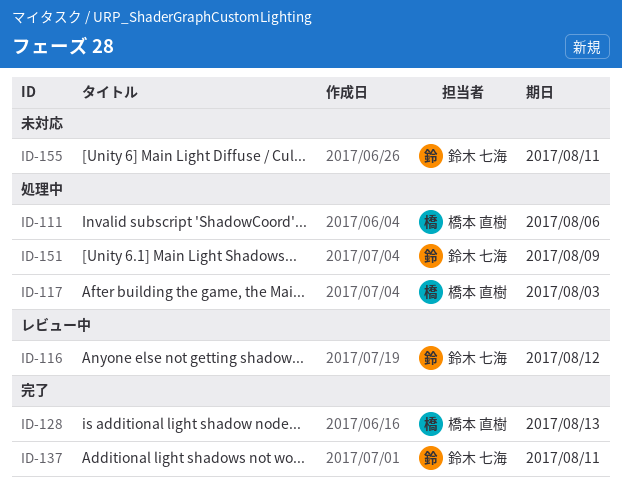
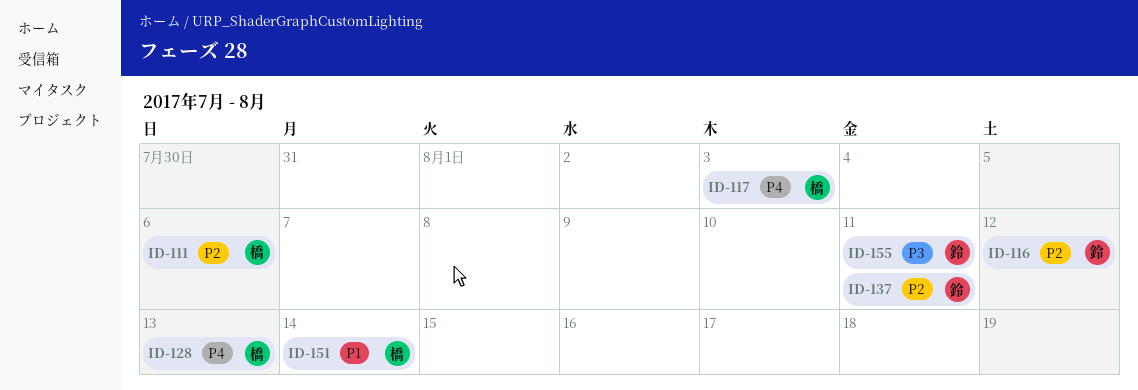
ID-151, owner: 鈴木 七海 -> 橋本 直樹
ID-151, due: Aug 9 -> Aug 14

